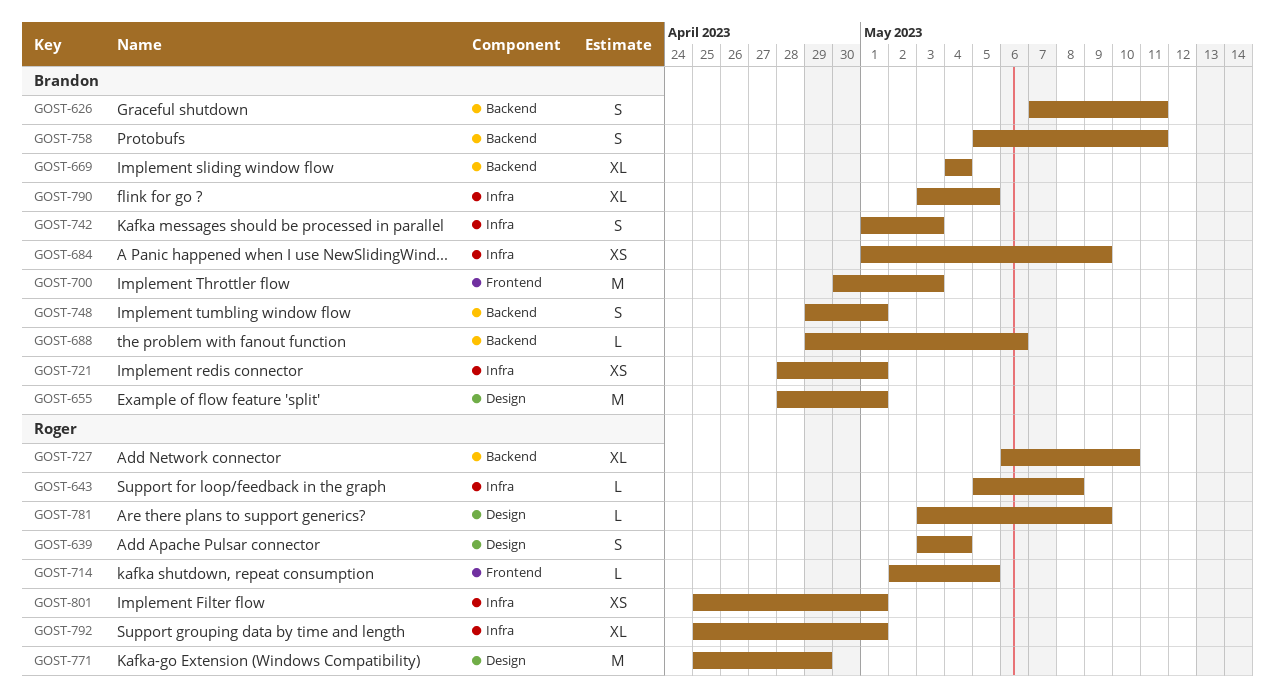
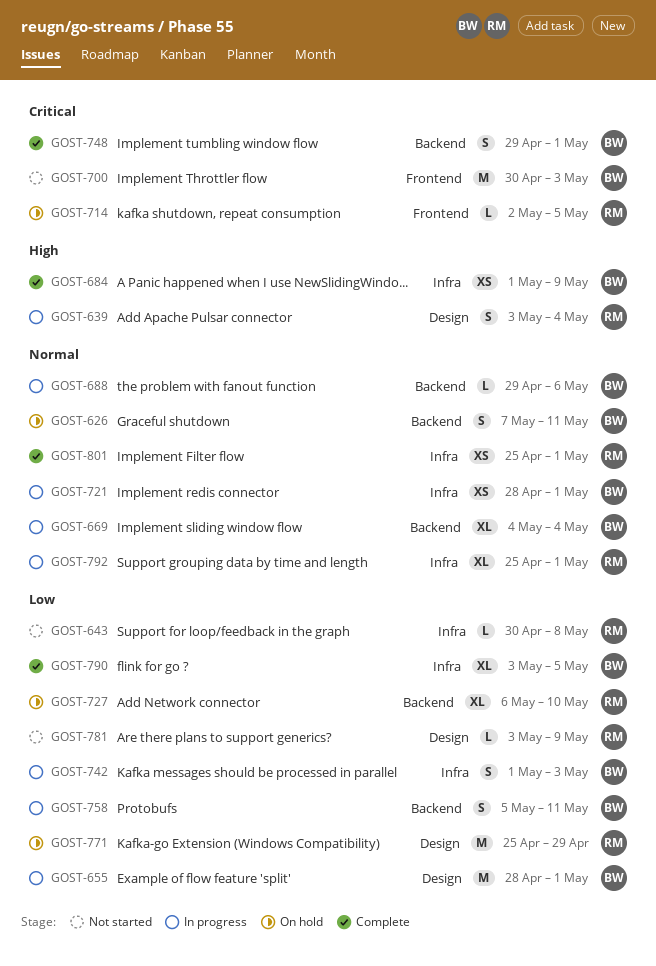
GOST-643, start: May 5 -> Apr 30

